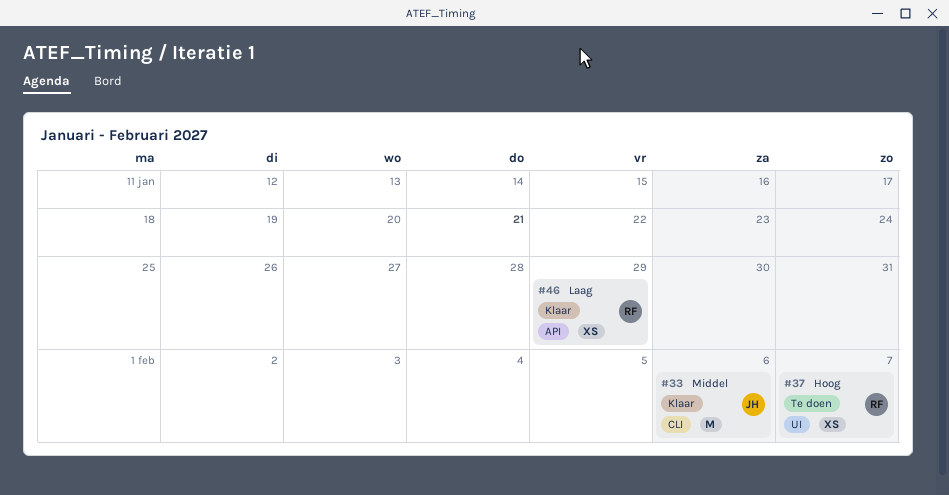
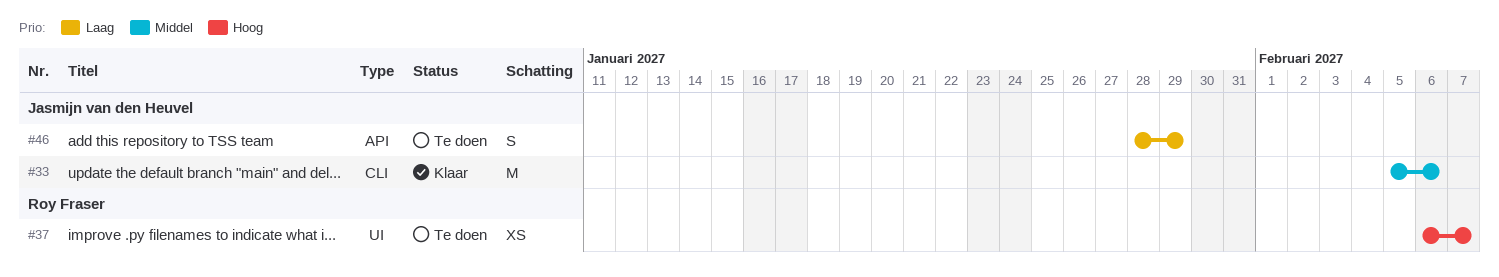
#46, status: Klaar -> Te doen
#46, owner: Roy Fraser -> Jasmijn van den Heuvel
#46, estimate: XS -> S

